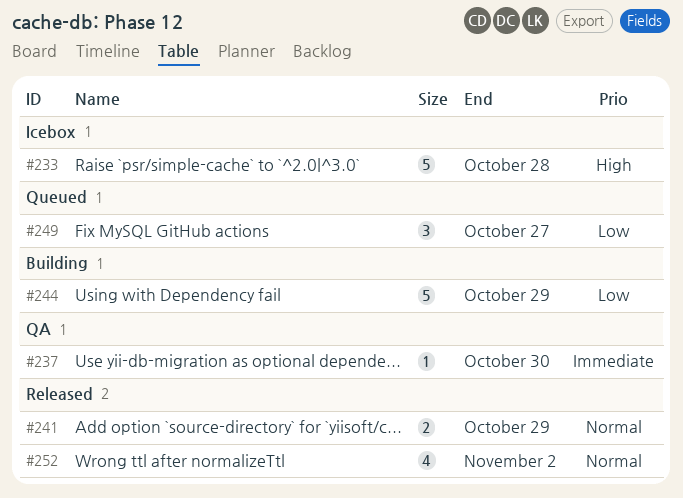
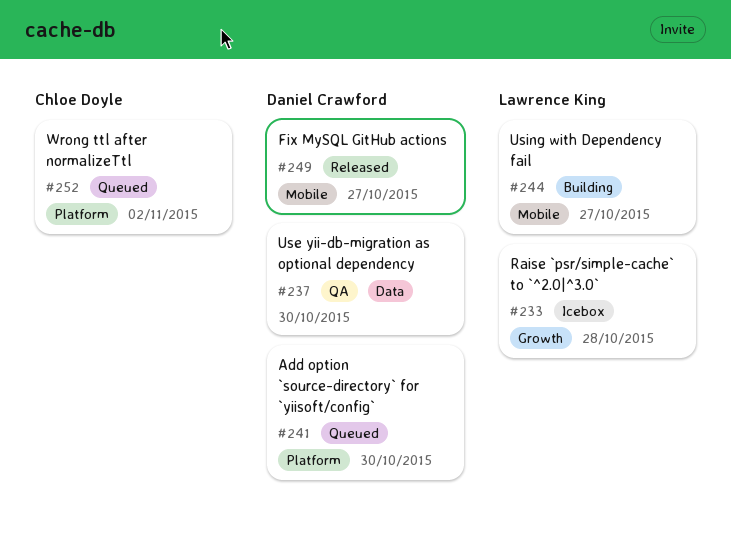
#241, status: Released -> Queued
#241, due: Oct 29 -> Oct 30
#244, due: Oct 29 -> Oct 27
#249, status: Queued -> Released
#252, status: Released -> Queued

